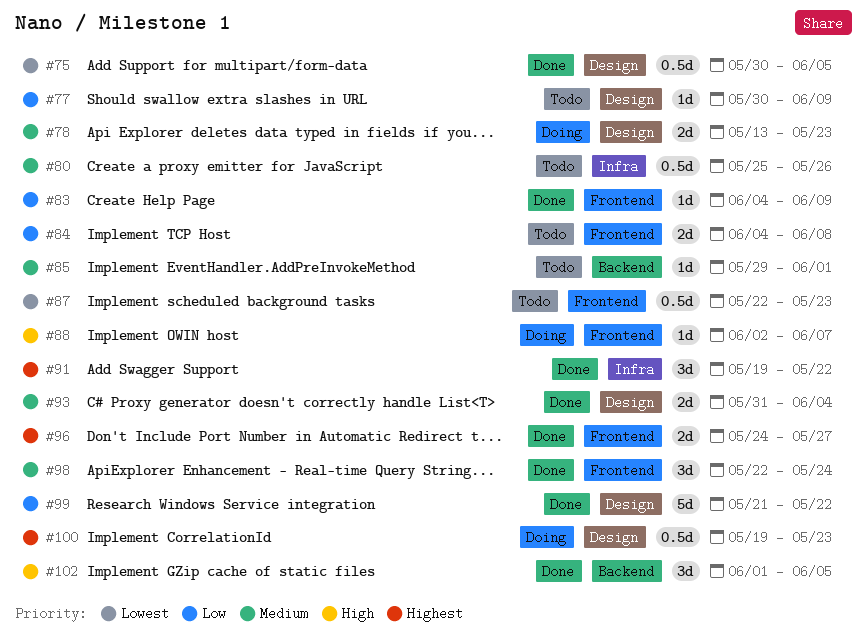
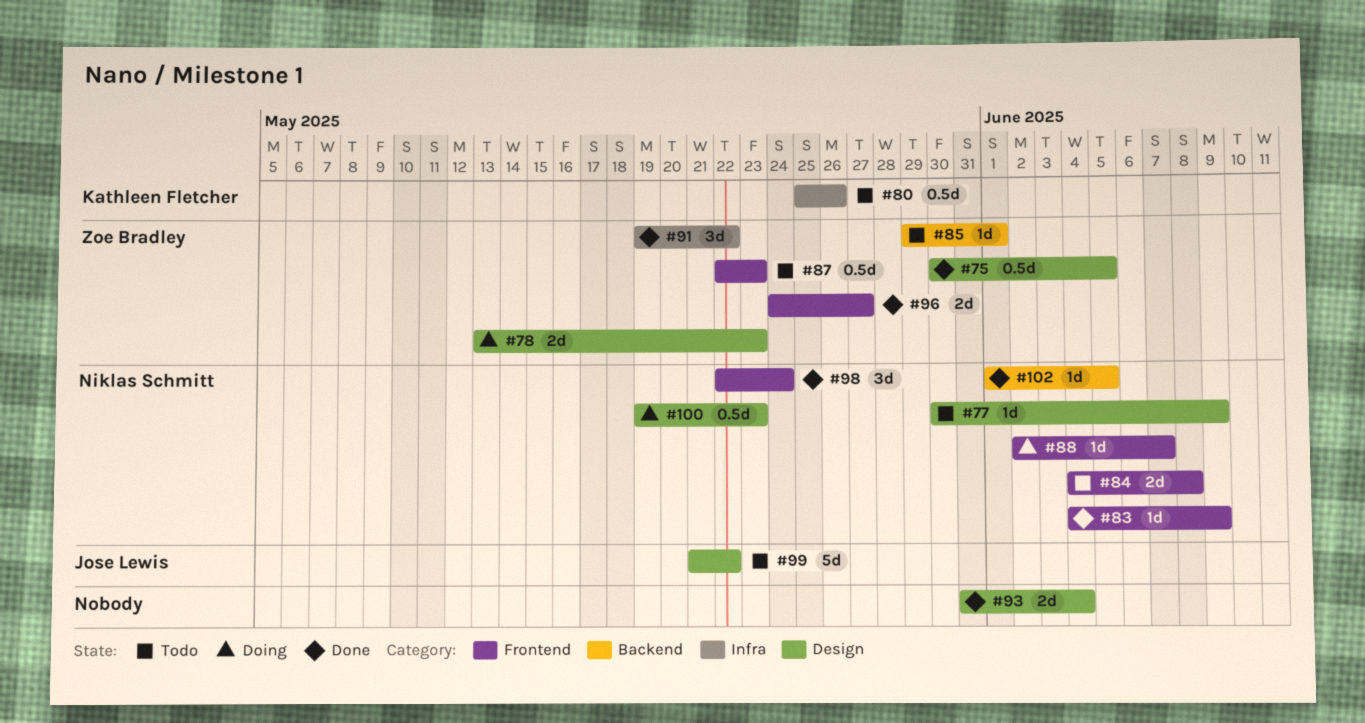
#99, status: Done -> Todo
#102, estimate: 3d -> 1d

